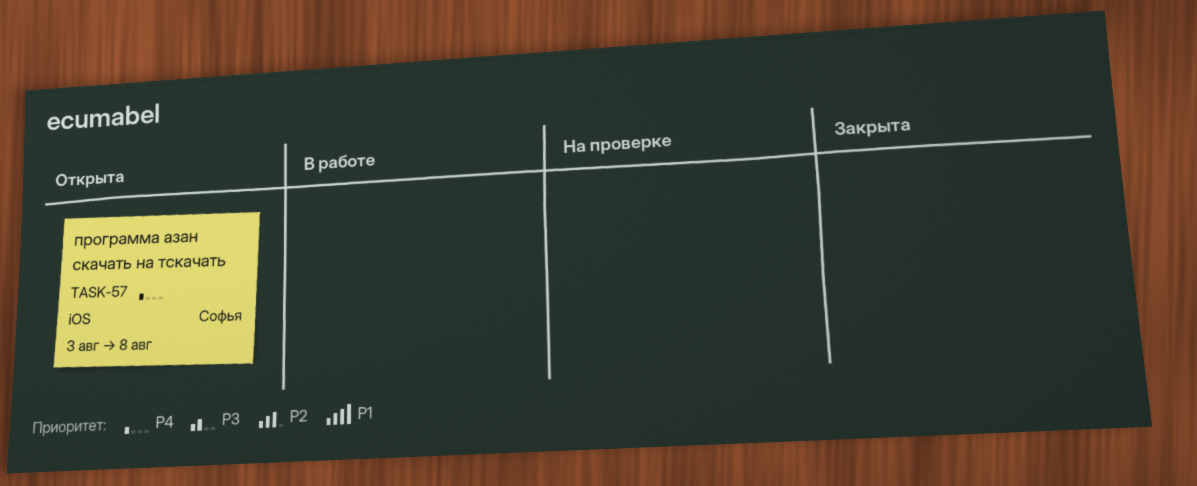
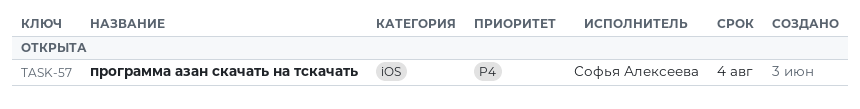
TASK-57, due: Aug 8 -> Aug 4

